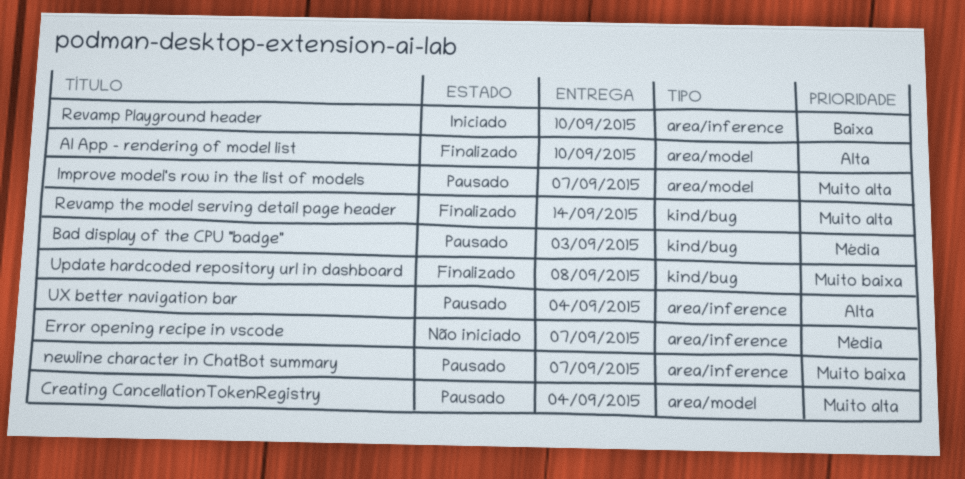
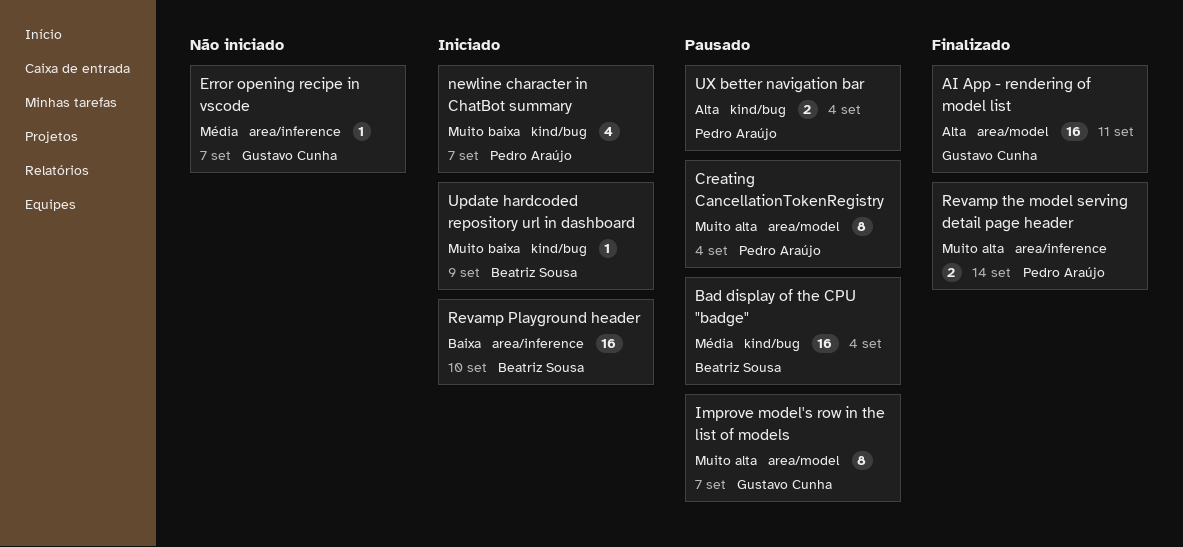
AI App - rendering of model list, due: Sep 10 -> Sep 11
Bad display of the CPU "badge", due: Sep 3 -> Sep 4
newline character in ChatBot summary, status: Pausado -> Iniciado
newline character in ChatBot summary, label: area/inference -> kind/bug
Revamp the model serving detail page header, label: kind/bug -> area/inference
Update hardcoded repository url in dashboard, status: Finalizado -> Iniciado
Update hardcoded repository url in dashboard, due: Sep 8 -> Sep 9
UX better navigation bar, label: area/inference -> kind/bug

